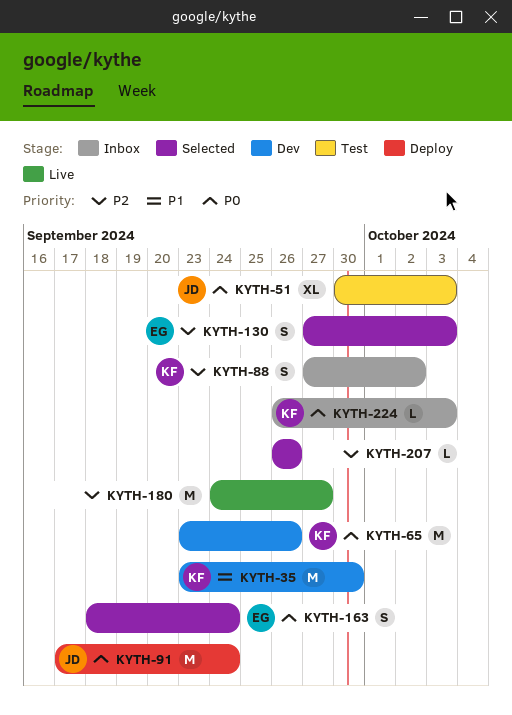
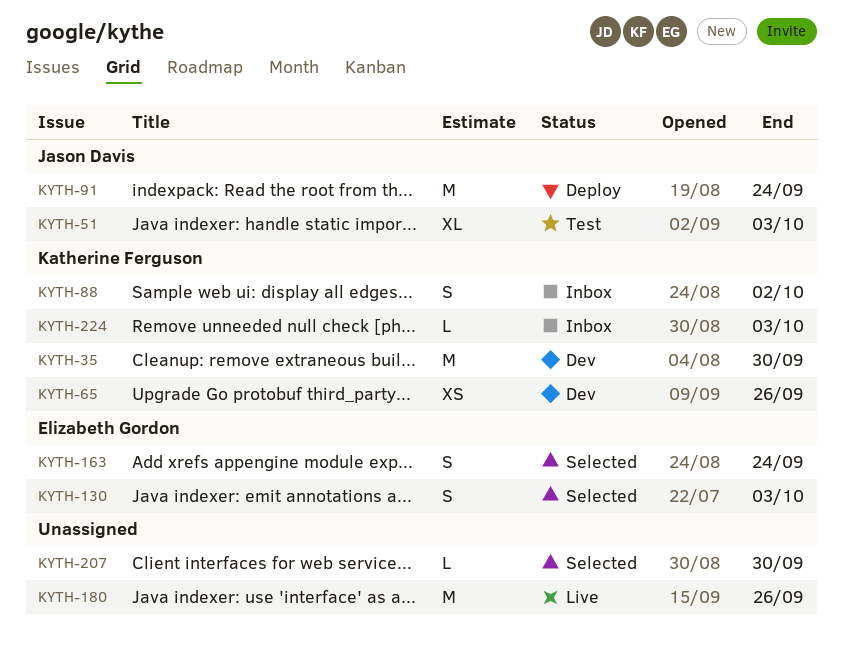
KYTH-65, estimate: M -> XS
KYTH-180, due: Sep 27 -> Sep 26
KYTH-207, due: Sep 26 -> Sep 30

